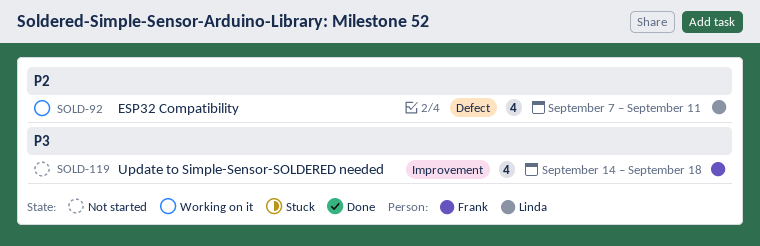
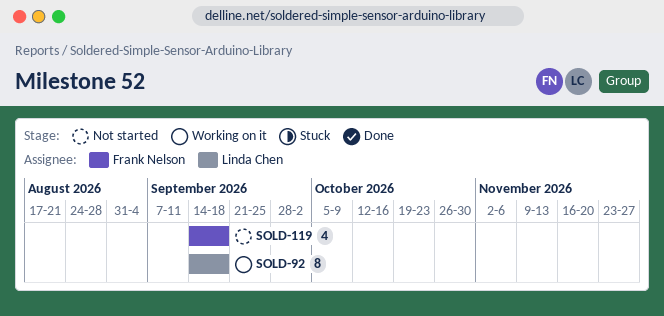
SOLD-92, estimate: 4 -> 8
SOLD-92, start: Sep 7 -> Sep 14
SOLD-92, due: Sep 11 -> Sep 18

